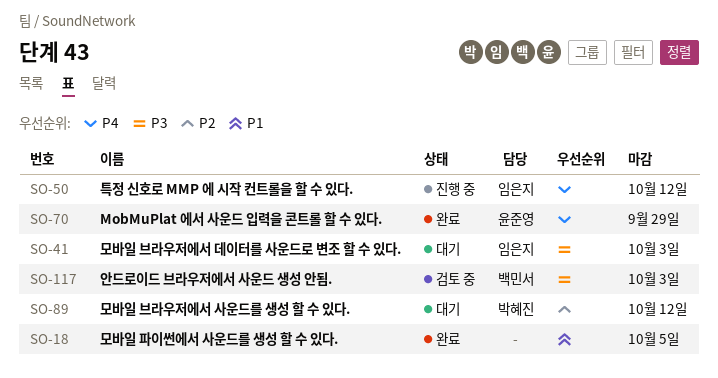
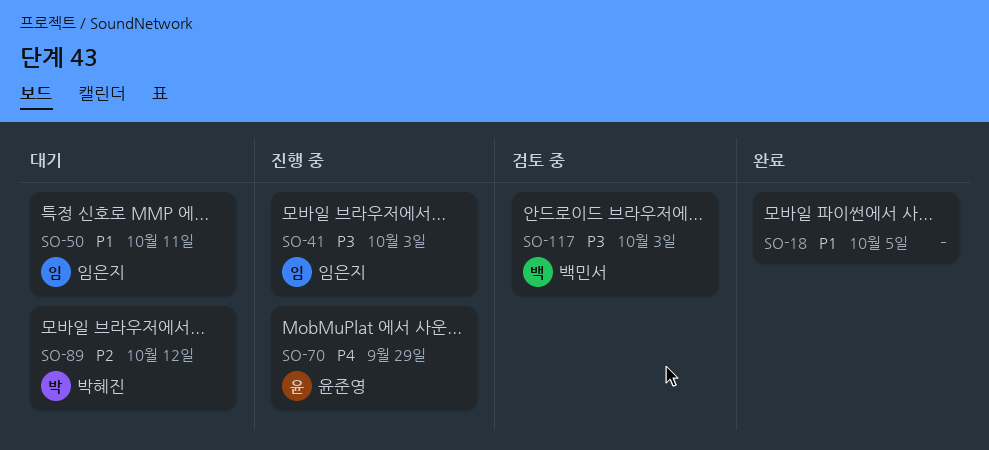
SO-41, status: 대기 -> 진행 중
SO-50, status: 진행 중 -> 대기
SO-50, priority: P4 -> P1
SO-50, due: Oct 12 -> Oct 11
SO-70, status: 완료 -> 진행 중

